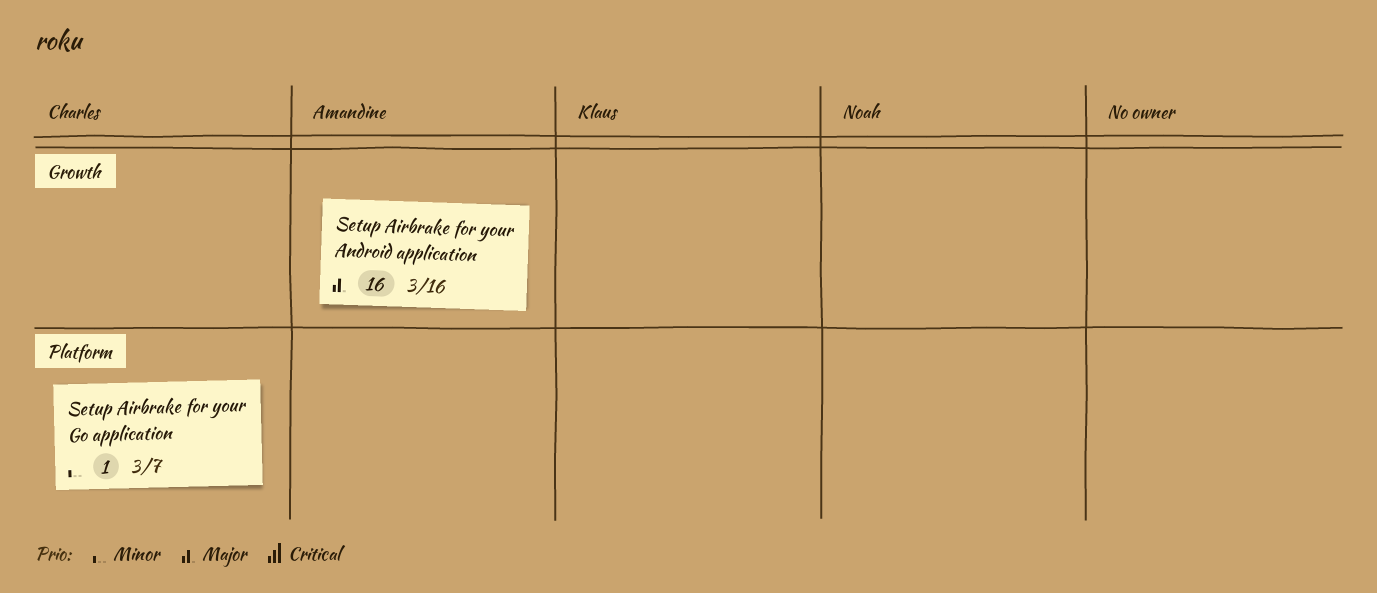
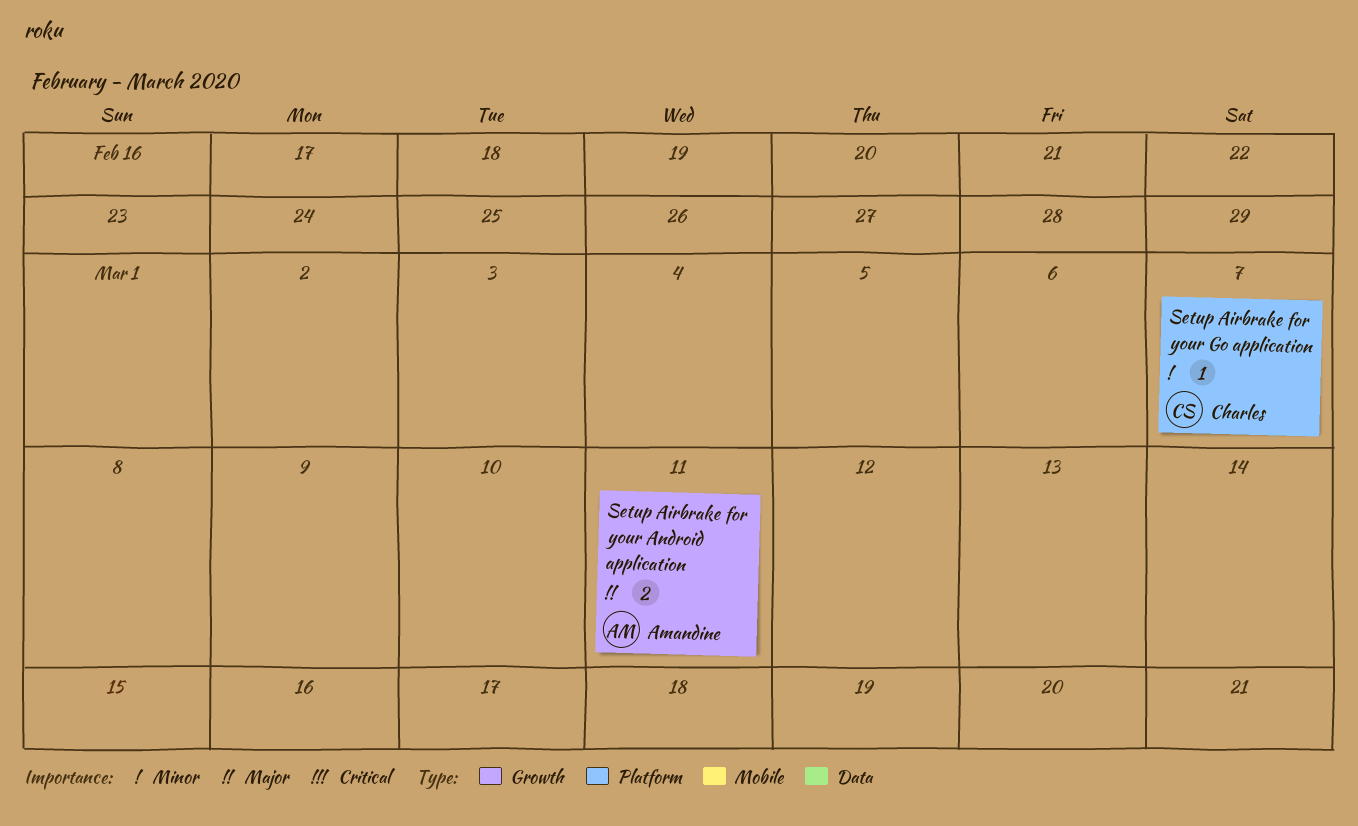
Setup Airbrake for your Android application, estimate: 16 -> 2
Setup Airbrake for your Android application, due: Mar 16 -> Mar 11

